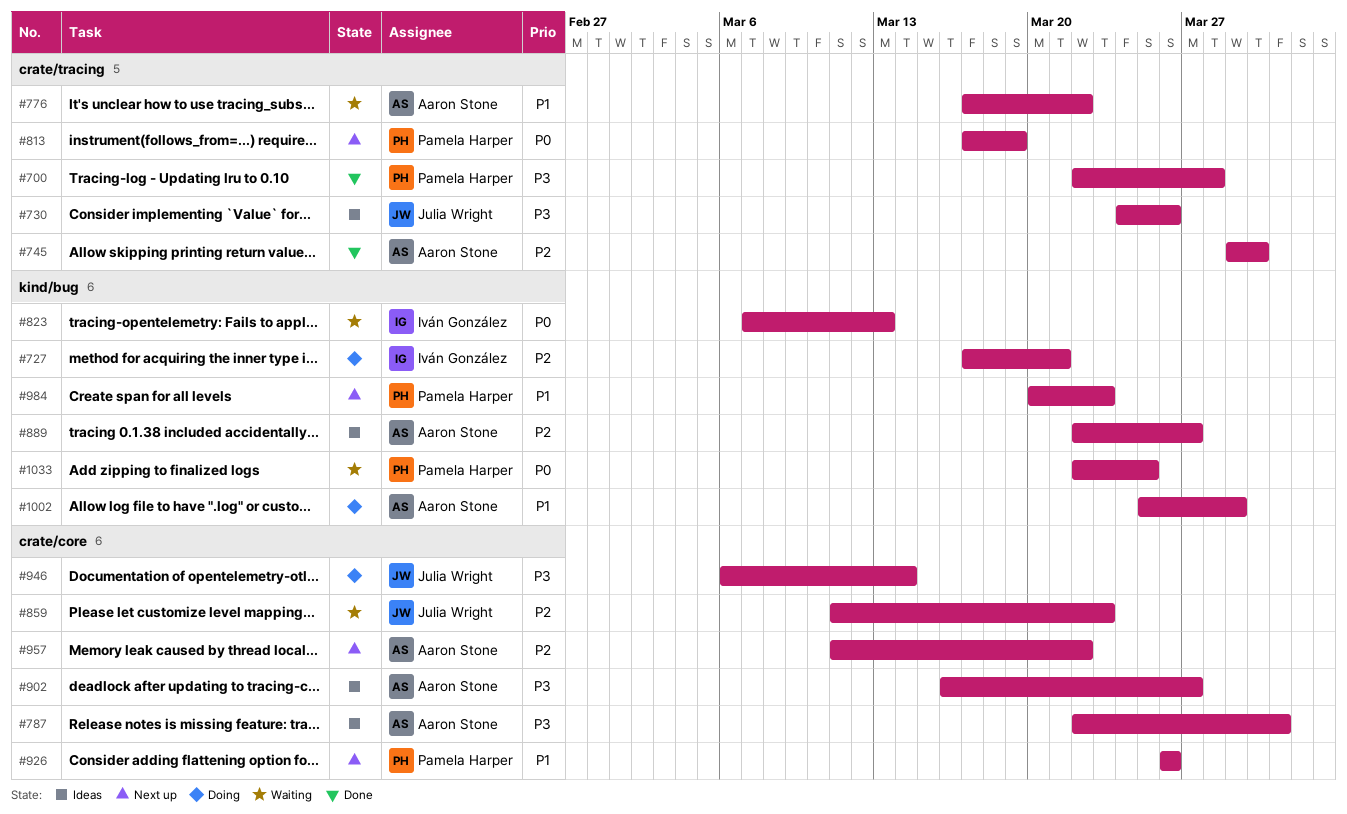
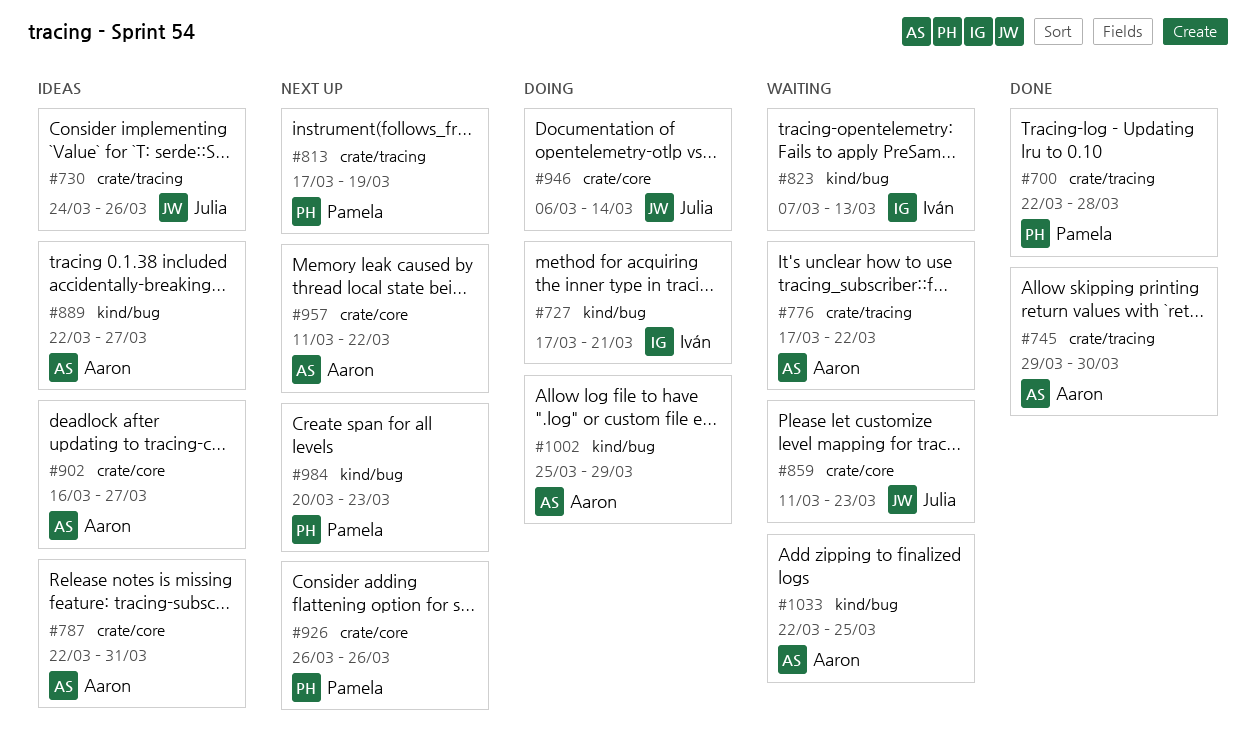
#1033, owner: Pamela Harper -> Aaron Stone

